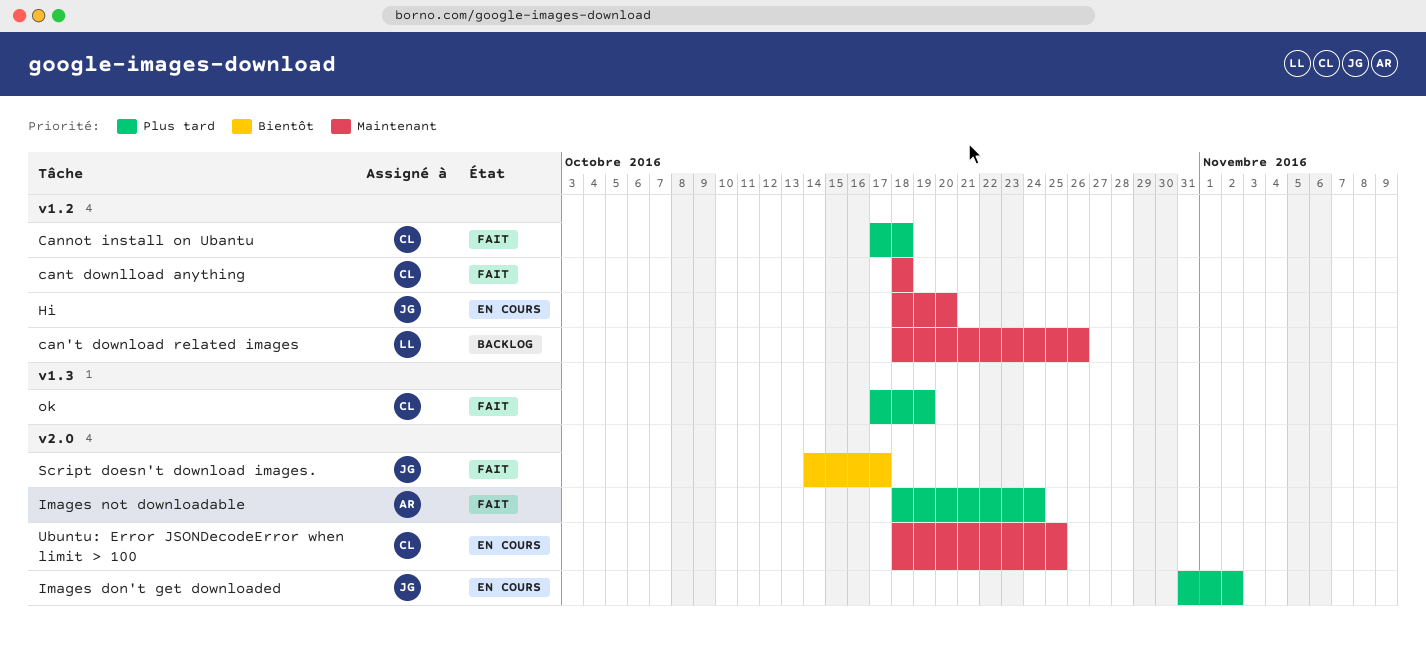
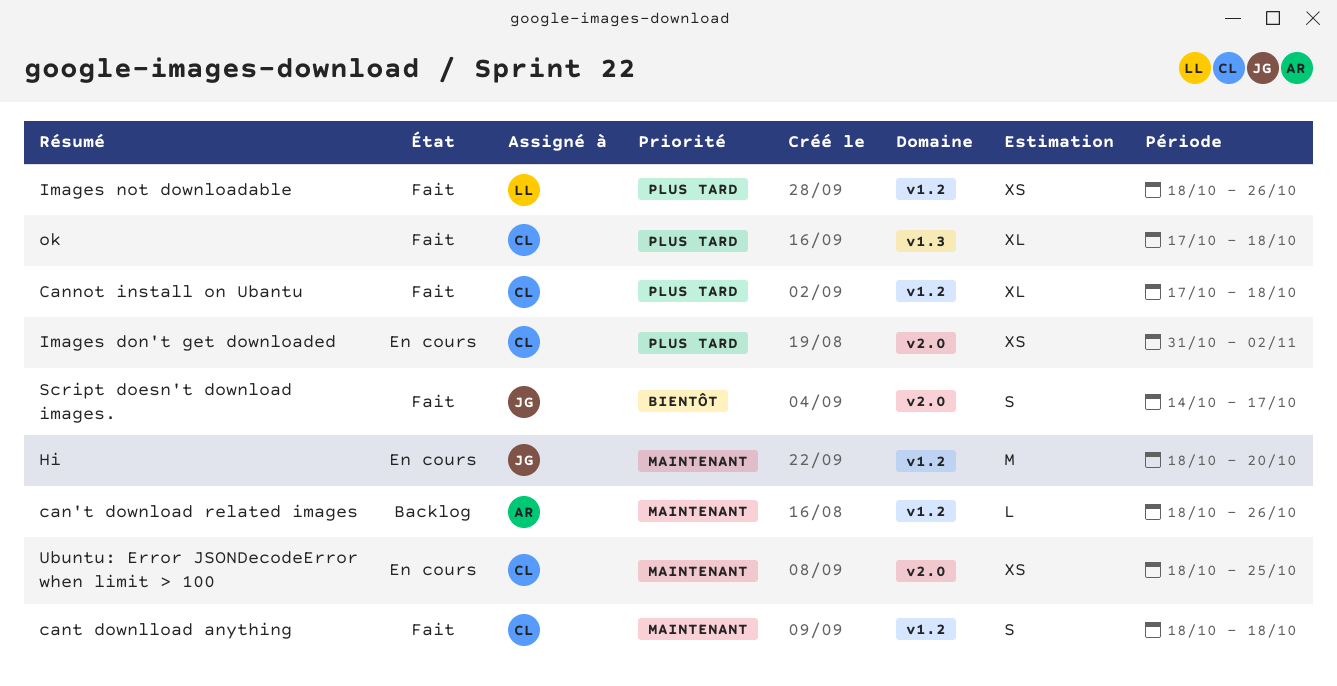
can't download related images, owner: LL -> AR
Images don't get downloaded, owner: JG -> CL
Images not downloadable, owner: AR -> LL
Images not downloadable, label: v2.0 -> v1.2
Images not downloadable, due: Oct 24 -> Oct 26
ok, due: Oct 19 -> Oct 18

